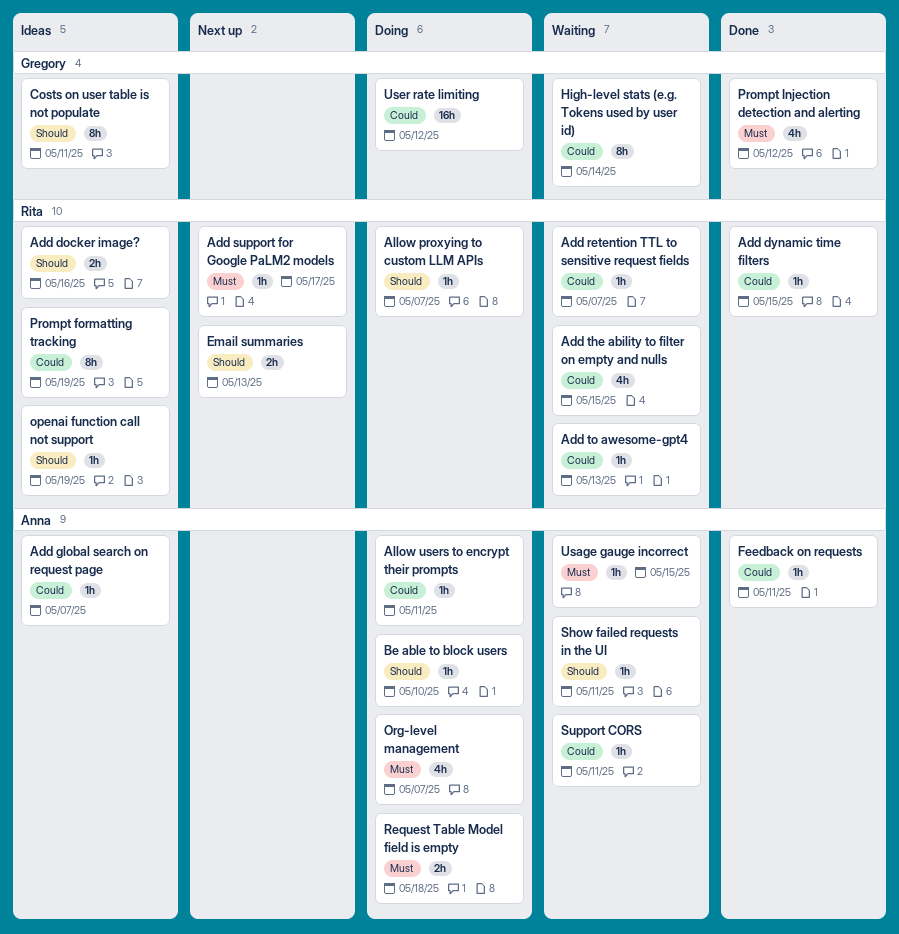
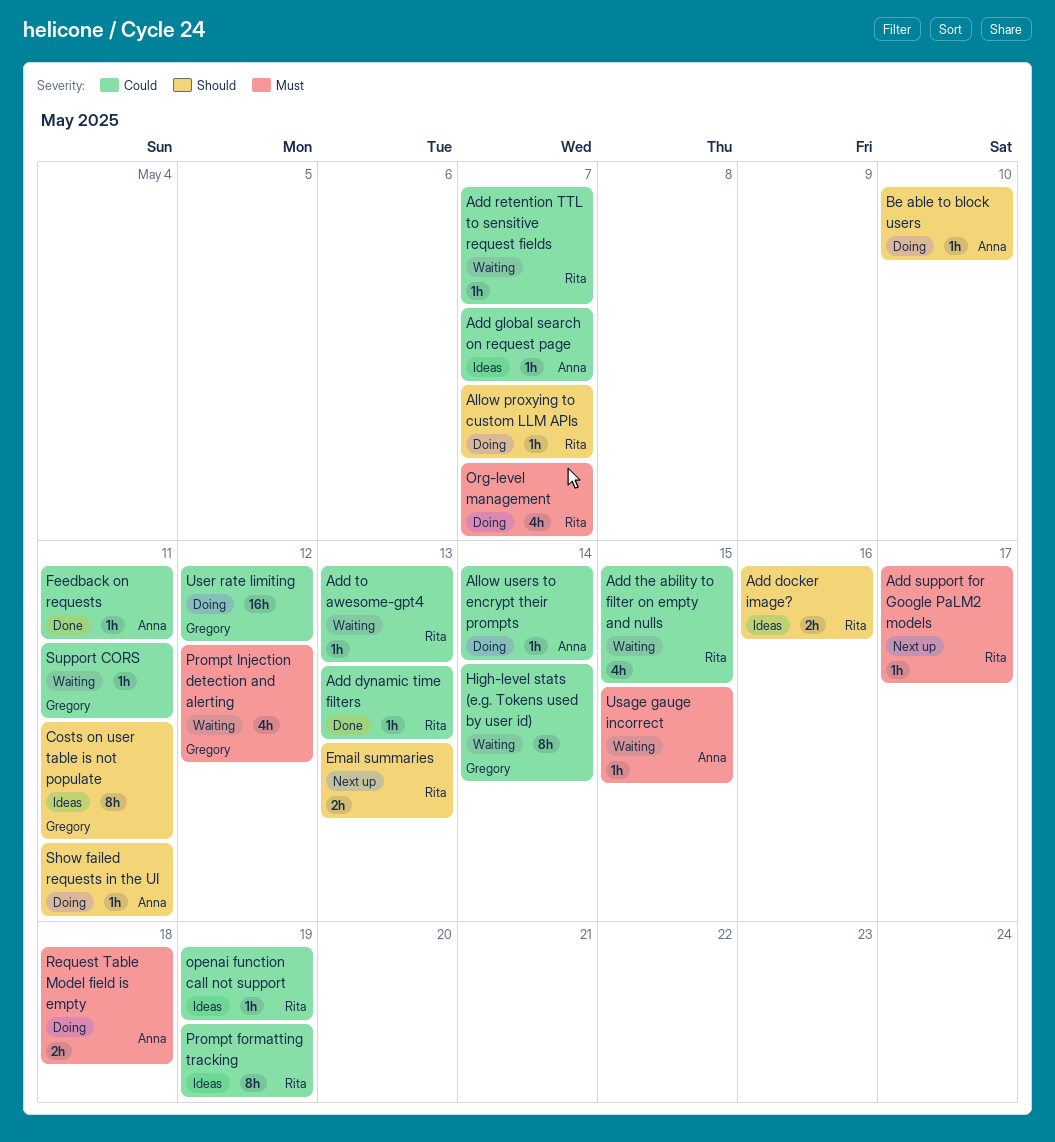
Add dynamic time filters, due: May 15 -> May 13
Allow users to encrypt their prompts, due: May 11 -> May 14
openai function call not support, priority: Should -> Could
Org-level management, owner: Anna -> Rita
Prompt Injection detection and alerting, status: Done -> Waiting
Show failed requests in the UI, status: Waiting -> Doing
Support CORS, owner: Anna -> Gregory

